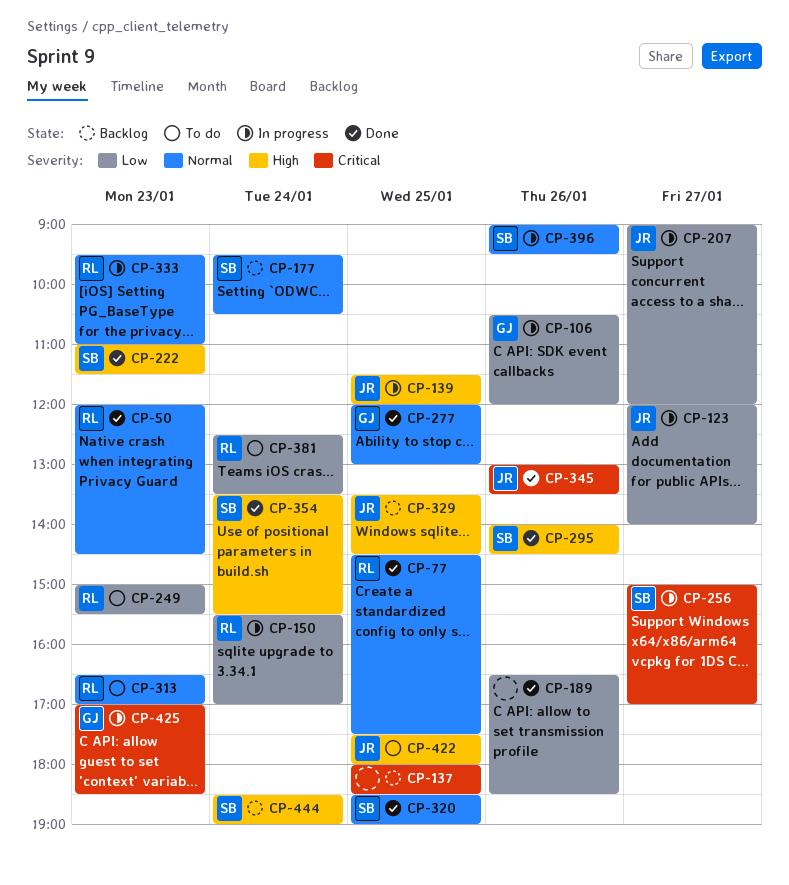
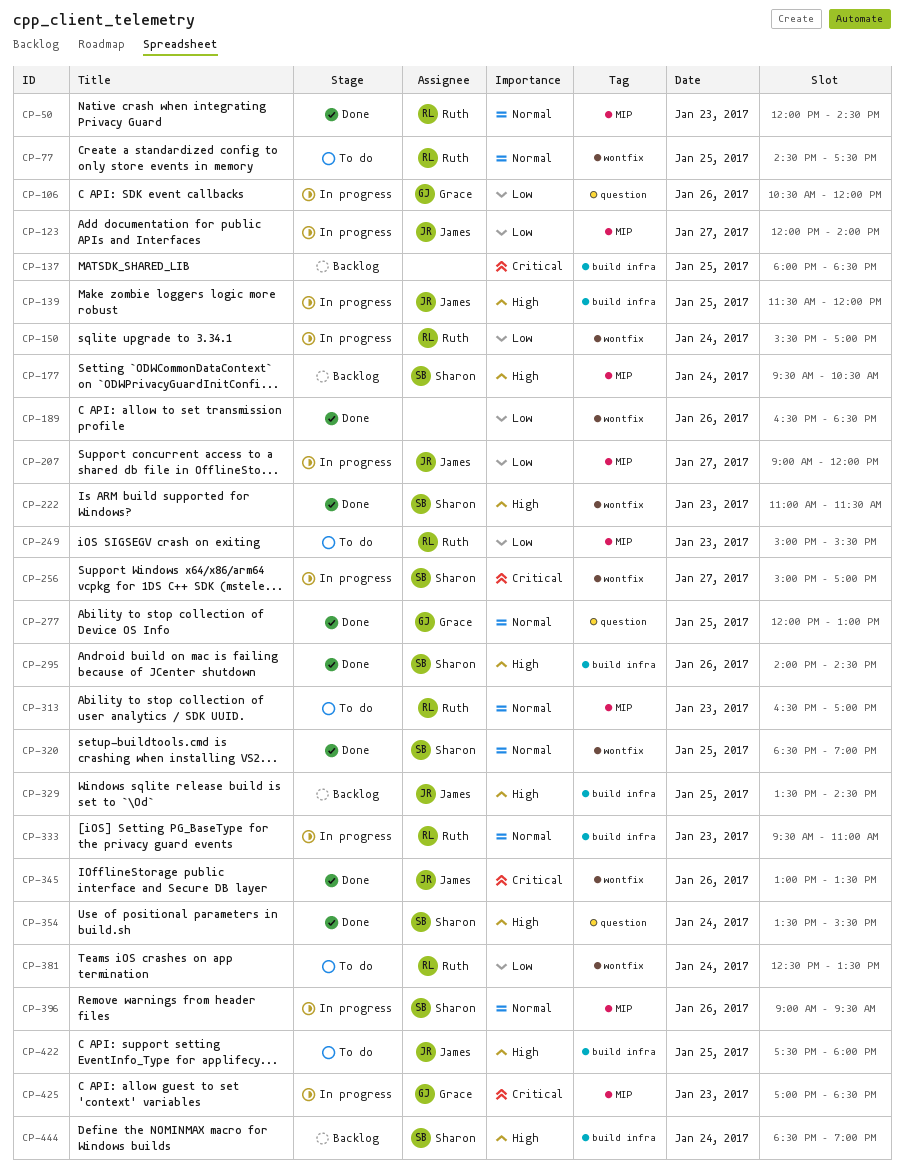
CP-77, status: Done -> To do
CP-177, priority: Normal -> High

